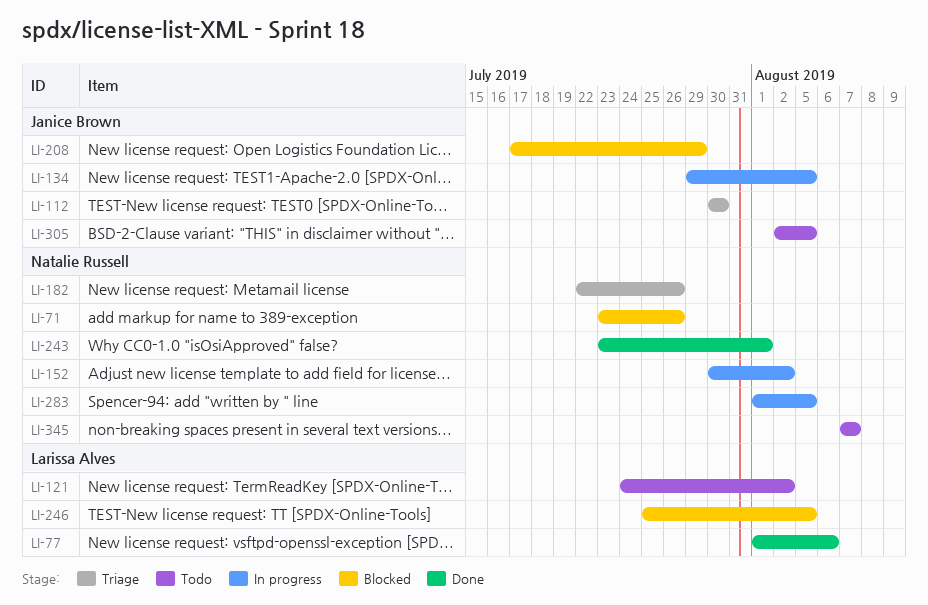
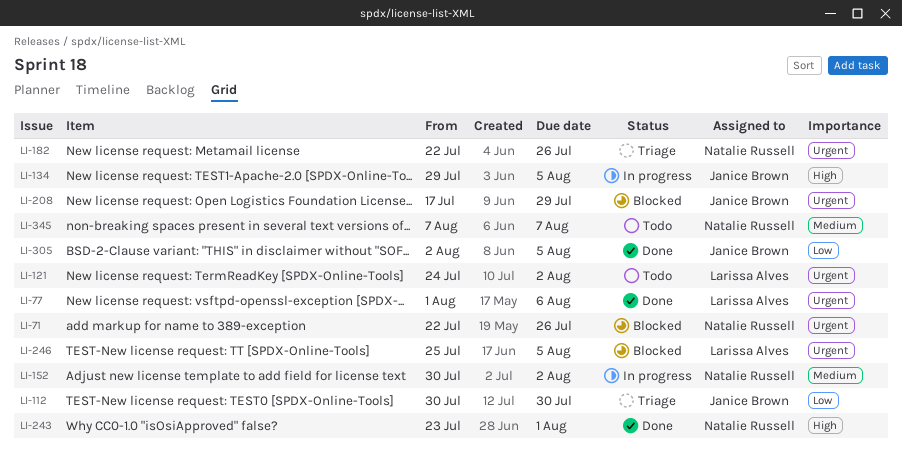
LI-71, start: Jul 23 -> Jul 22
LI-283: present -> none
LI-305, status: Todo -> Done

